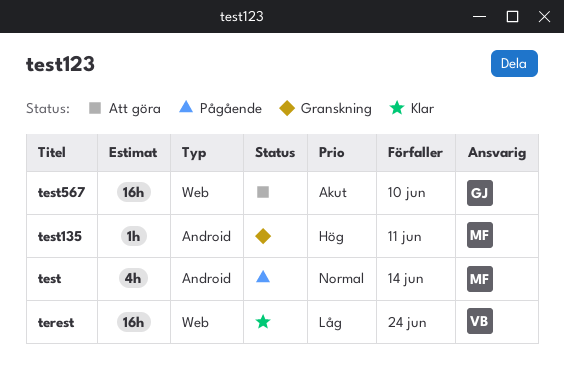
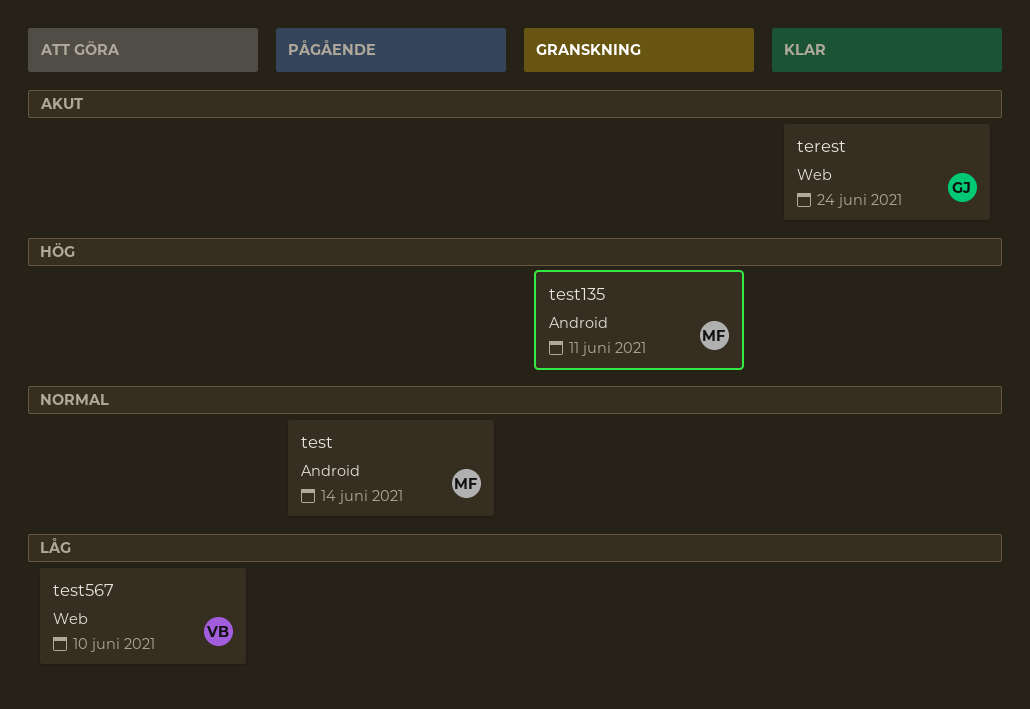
terest, owner: VB -> GJ
terest, priority: Låg -> Akut
test567, owner: GJ -> VB
test567, priority: Akut -> Låg

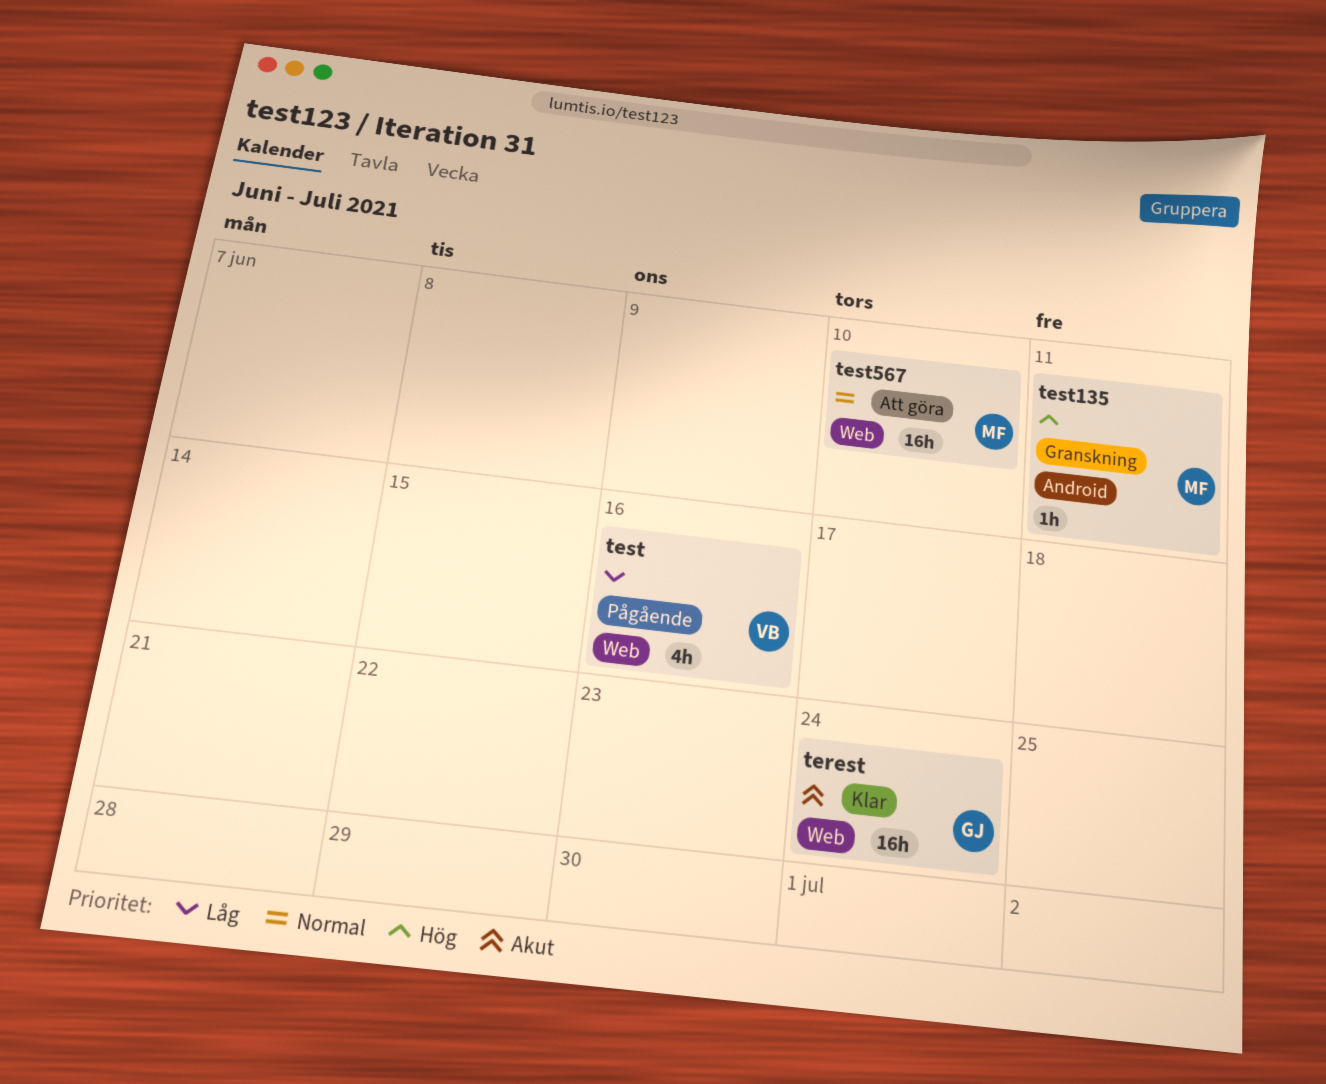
test, owner: MF -> VB
test, priority: Normal -> Låg
test, label: Android -> Web
test, due: Jun 14 -> Jun 16
test567, owner: VB -> MF
test567, priority: Låg -> Normal

